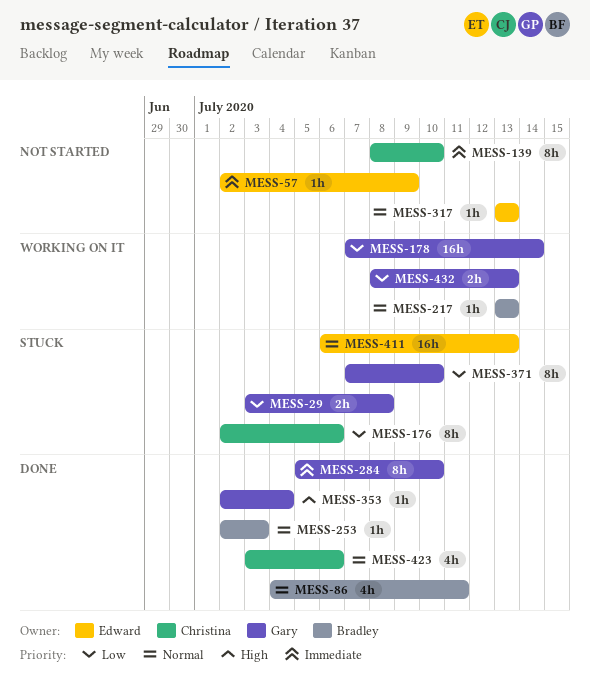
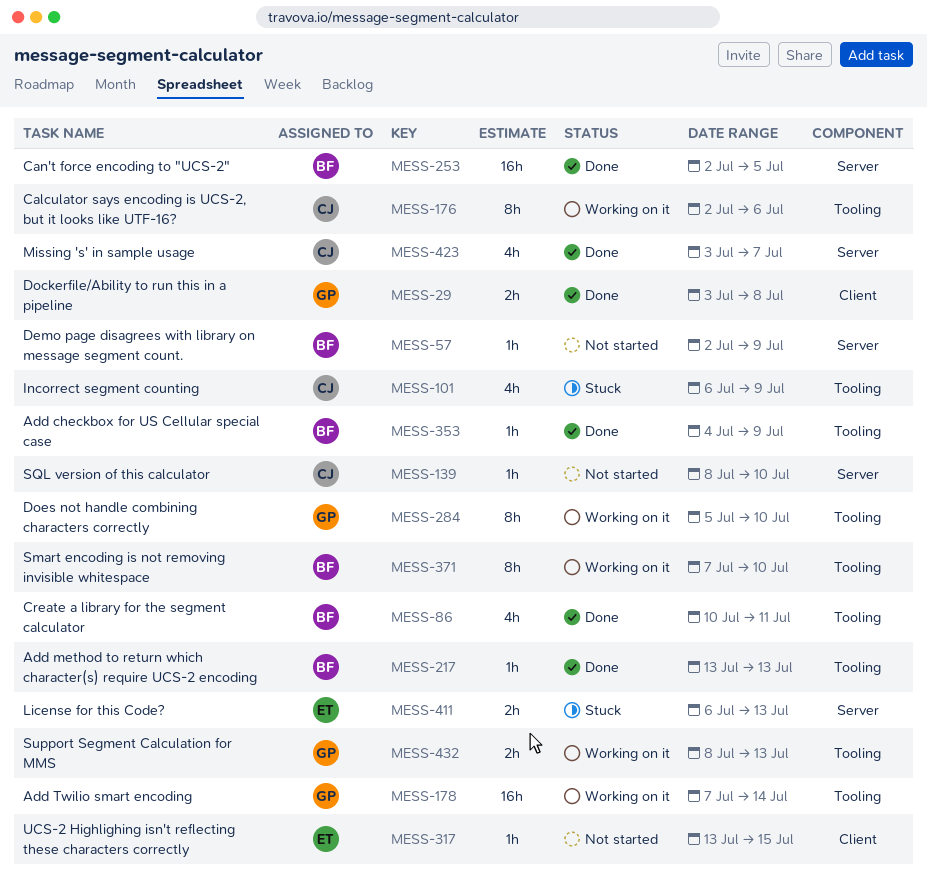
MESS-29, status: Stuck -> Done
MESS-57, owner: Edward -> Bradley
MESS-86, start: Jul 4 -> Jul 10
MESS-101: none -> present
MESS-139, estimate: 8h -> 1h
MESS-176, status: Stuck -> Working on it
MESS-217, status: Working on it -> Done
MESS-253, estimate: 1h -> 16h
MESS-253, due: Jul 3 -> Jul 5
MESS-284, status: Done -> Working on it
MESS-317, due: Jul 13 -> Jul 15
MESS-353, owner: Gary -> Bradley
MESS-353, start: Jul 2 -> Jul 4
MESS-353, due: Jul 4 -> Jul 9
MESS-371, status: Stuck -> Working on it
MESS-371, owner: Gary -> Bradley
MESS-411, estimate: 16h -> 2h
MESS-423, due: Jul 6 -> Jul 7

